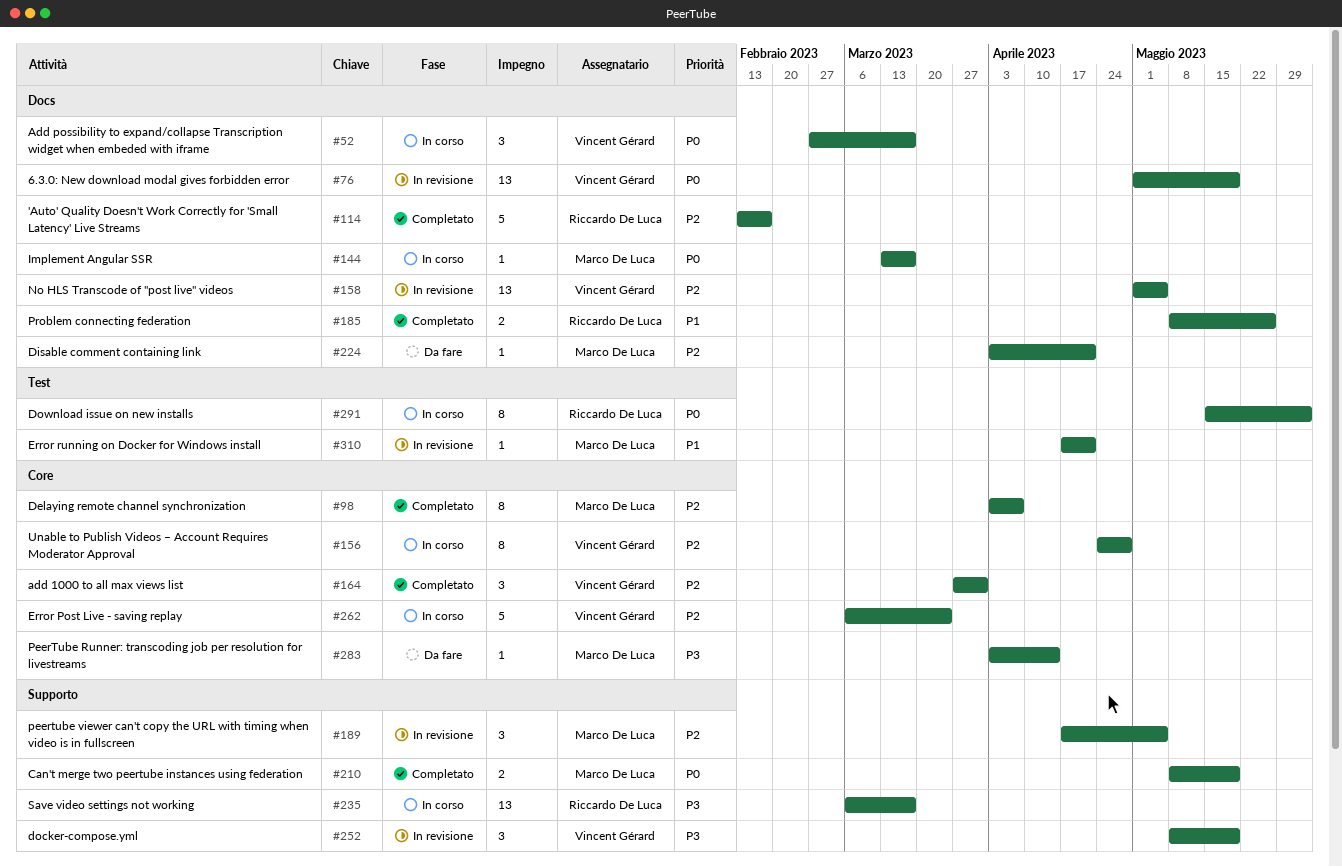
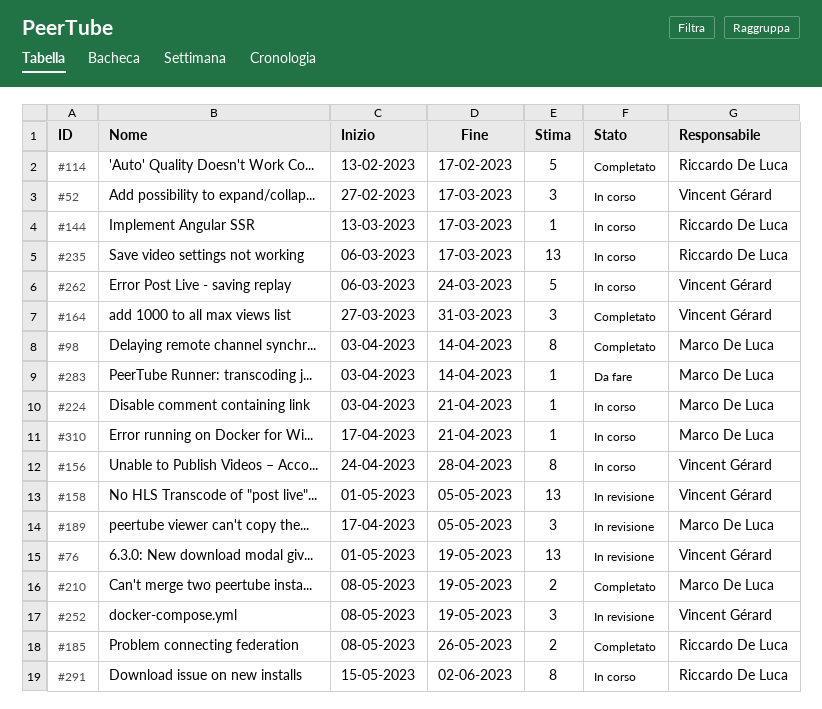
#98, due: Apr 7 -> Apr 14
#144, owner: Marco De Luca -> Riccardo De Luca
#224, status: Da fare -> In corso
#310, status: In revisione -> In corso

